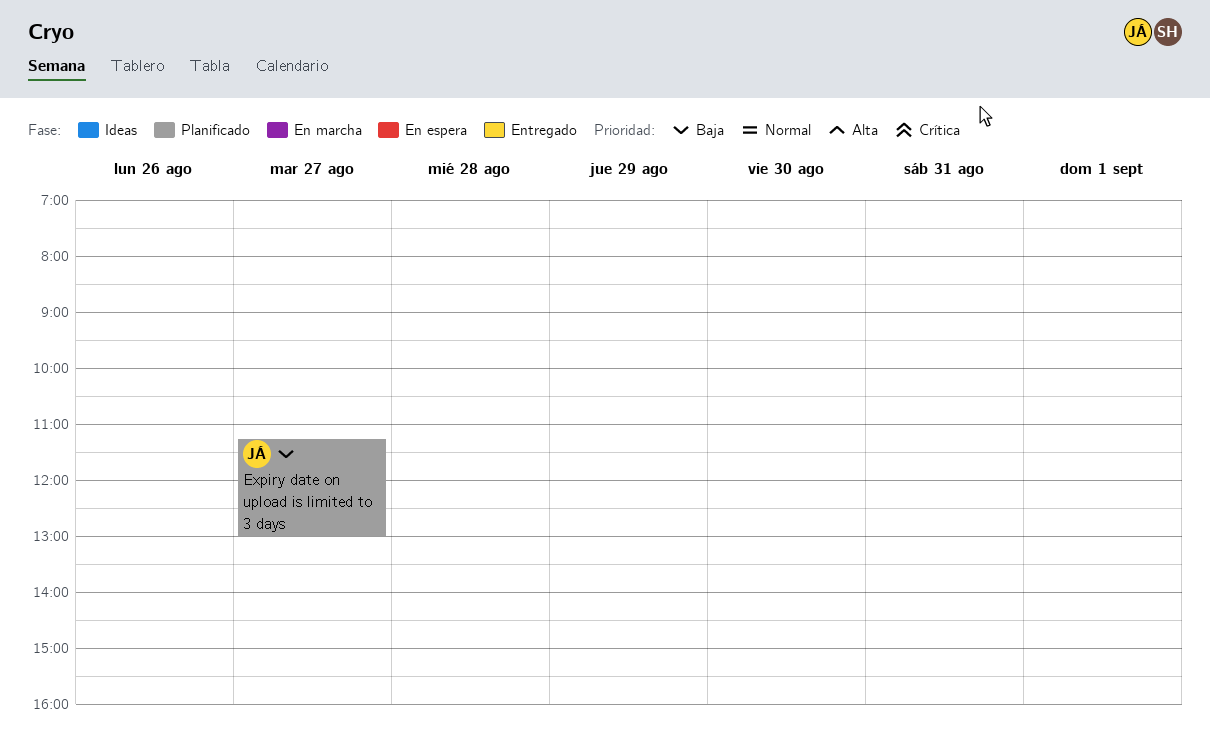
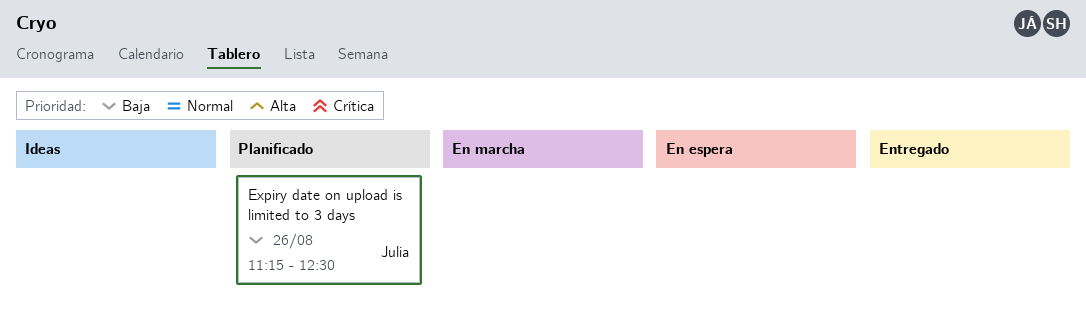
Expiry date on upload is limited to 3 days, day: Aug 27 -> Aug 26
Expiry date on upload is limited to 3 days, ends: 13:00 -> 12:30

